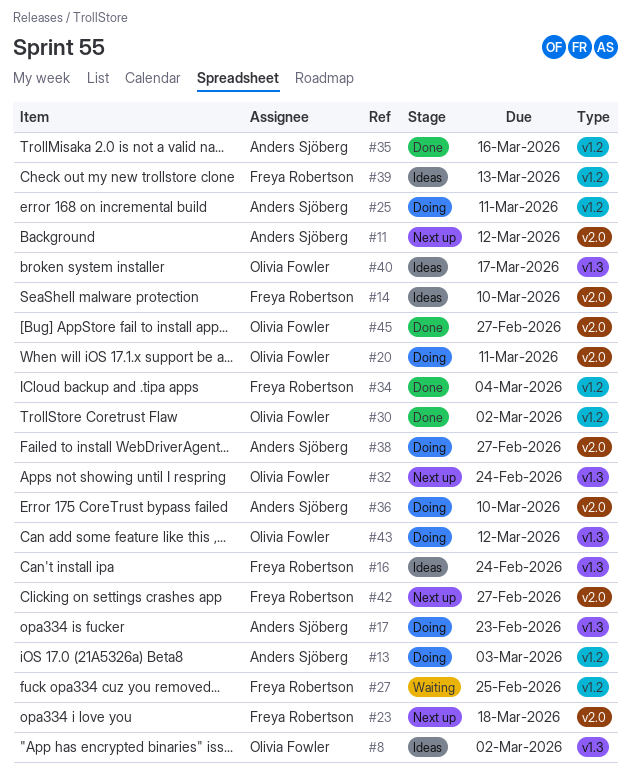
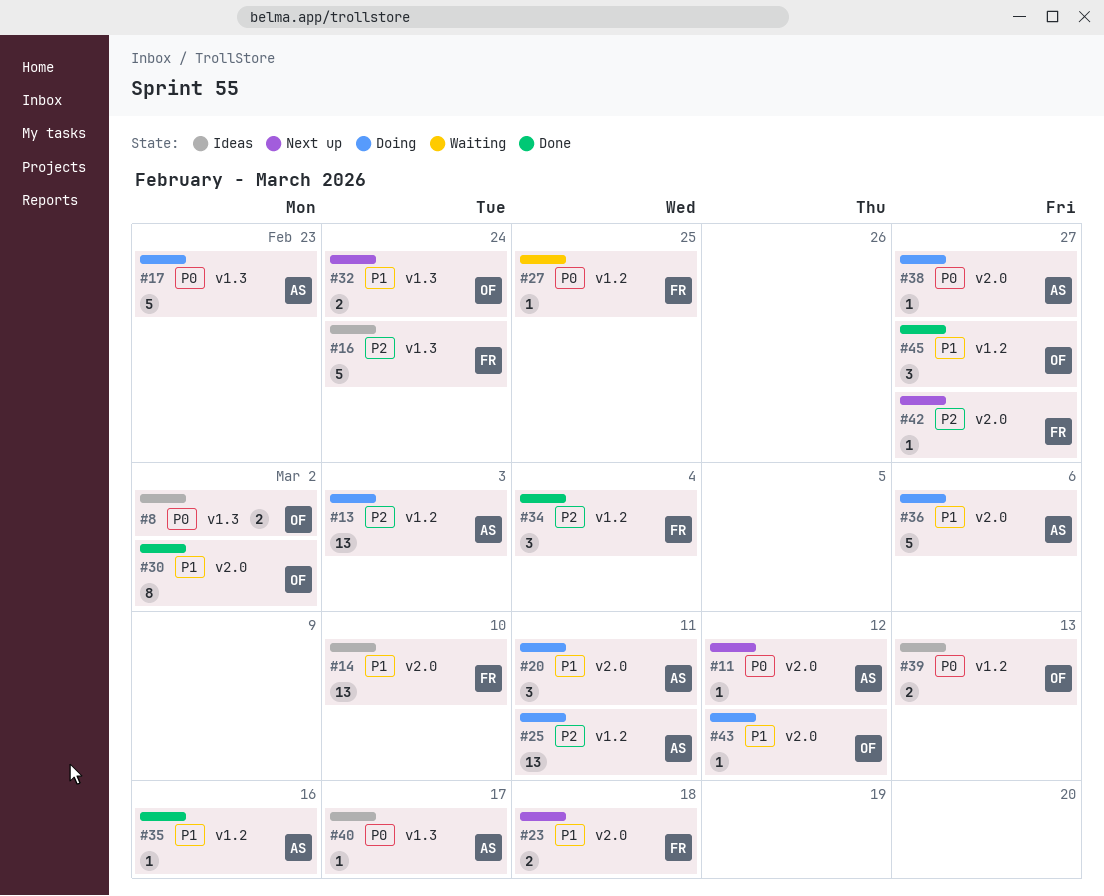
#20, owner: Olivia Fowler -> Anders Sjöberg
#30, label: v1.2 -> v2.0
#36, due: Mar 10 -> Mar 6
#39, owner: Freya Robertson -> Olivia Fowler
#40, owner: Olivia Fowler -> Anders Sjöberg
#43, label: v1.3 -> v2.0
#45, label: v2.0 -> v1.2

